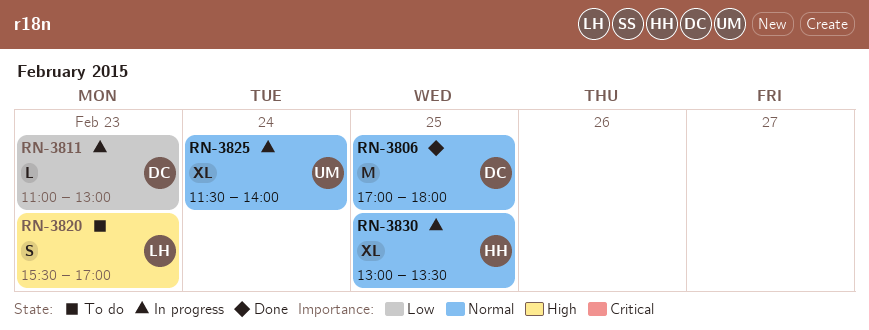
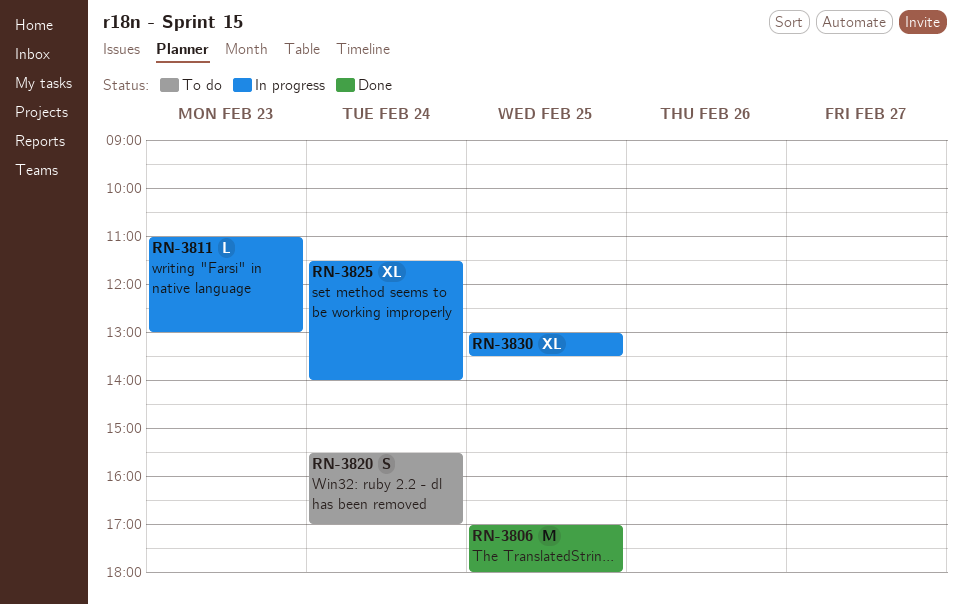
RN-3820, day: Feb 23 -> Feb 24

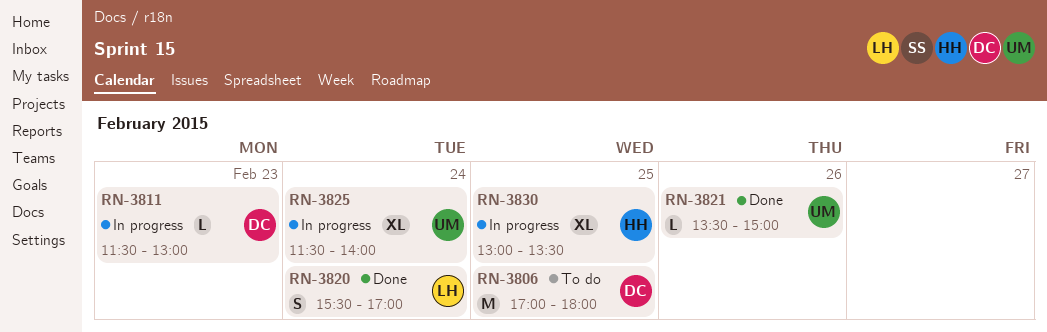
RN-3806, status: Done -> To do
RN-3811, begins: 11:00 -> 11:30
RN-3820, status: To do -> Done
RN-3821: none -> present

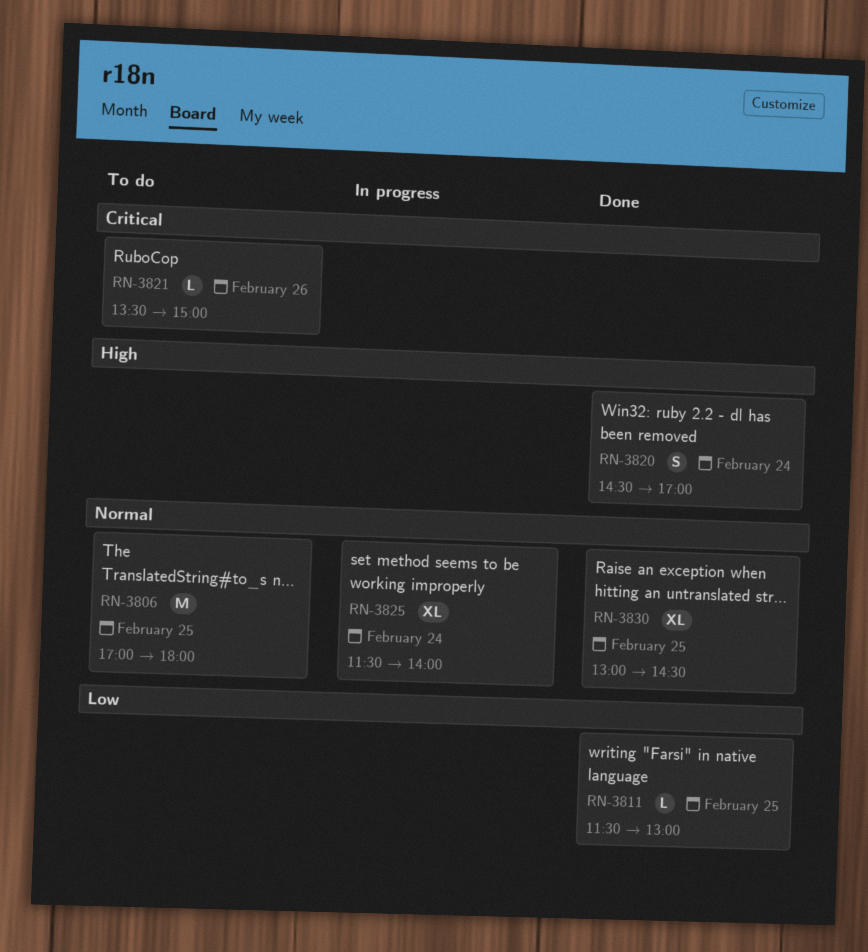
RN-3811, status: In progress -> Done
RN-3811, day: Feb 23 -> Feb 25
RN-3820, begins: 15:30 -> 14:30
RN-3821, status: Done -> To do
RN-3830, status: In progress -> Done
RN-3830, ends: 13:30 -> 14:30

